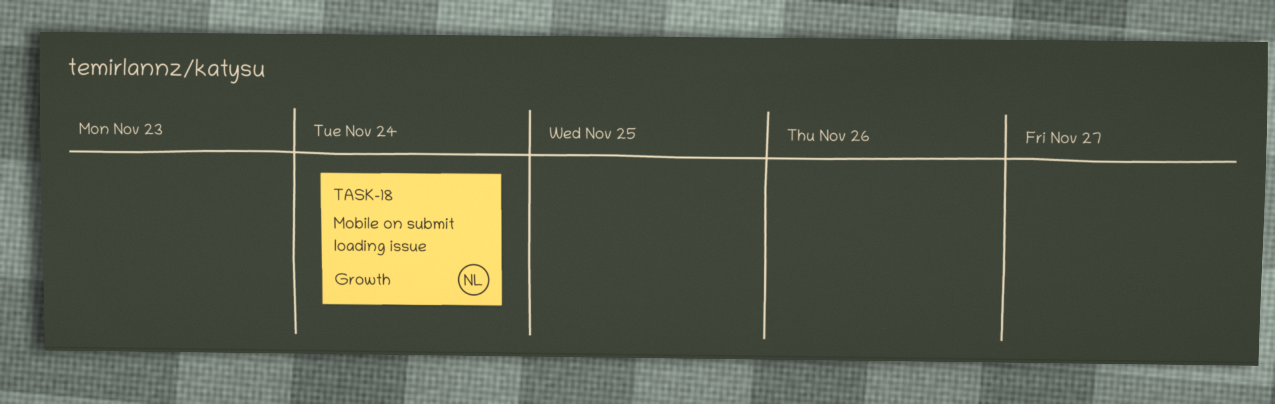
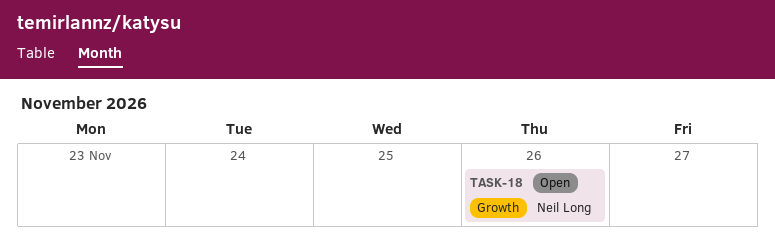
TASK-18, due: Nov 24 -> Nov 26

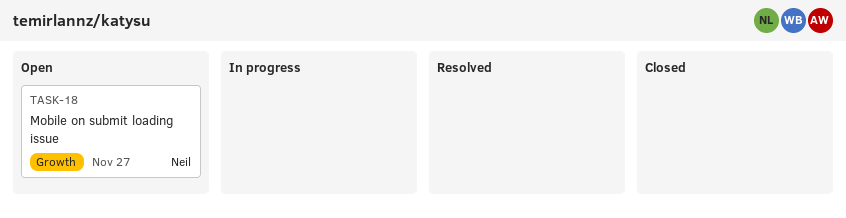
TASK-18, due: Nov 26 -> Nov 27

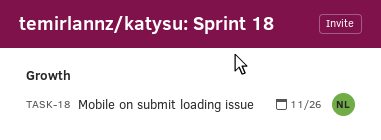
TASK-18, due: Nov 27 -> Nov 26

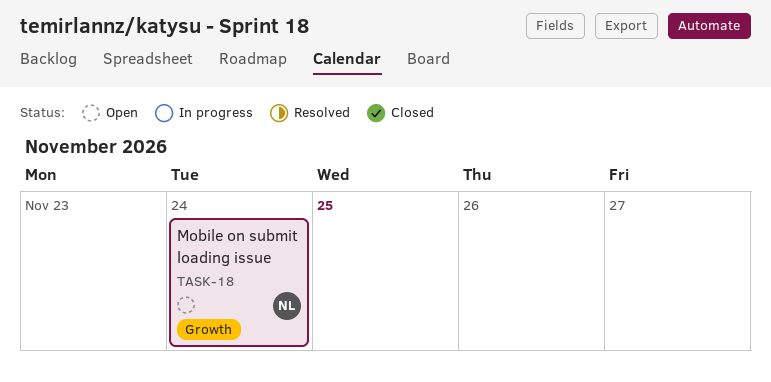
TASK-18, due: Nov 26 -> Nov 24

